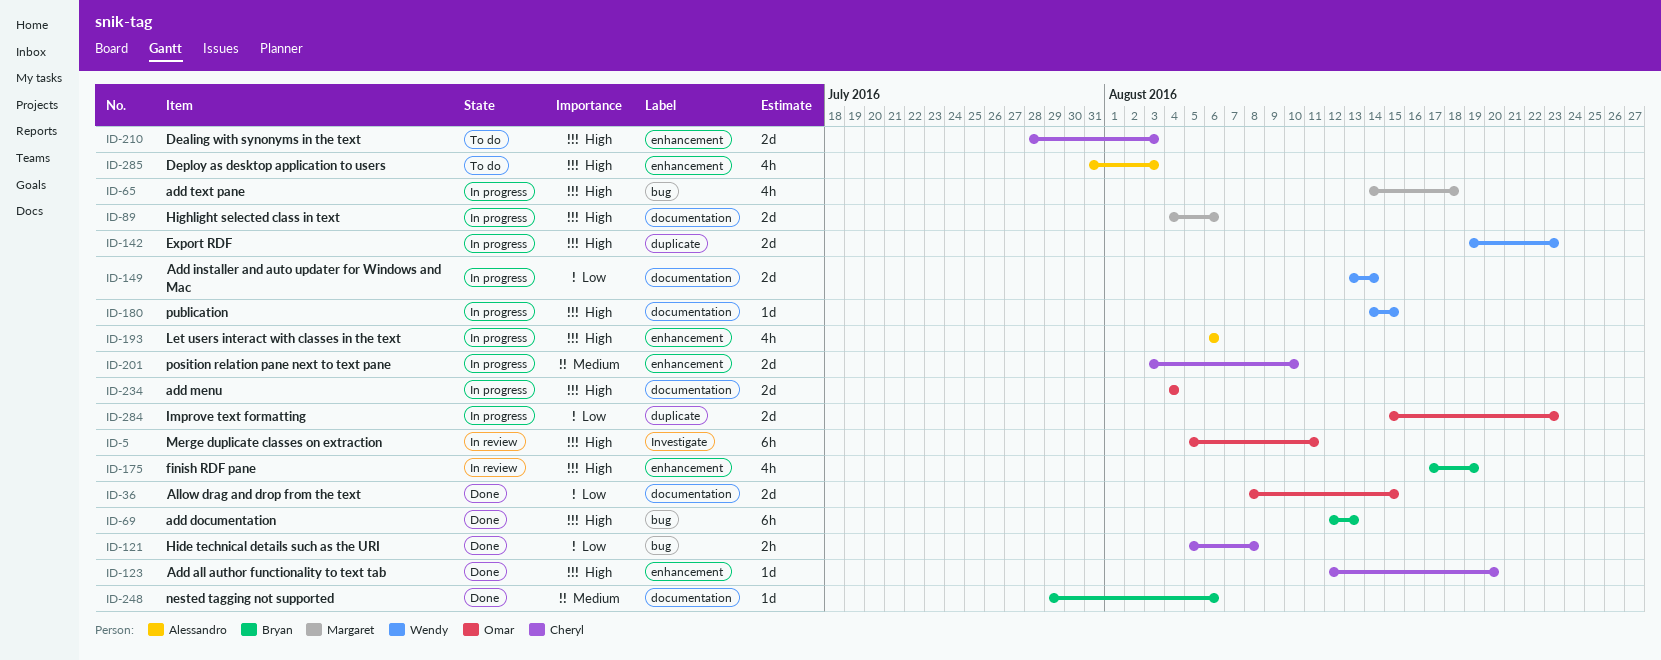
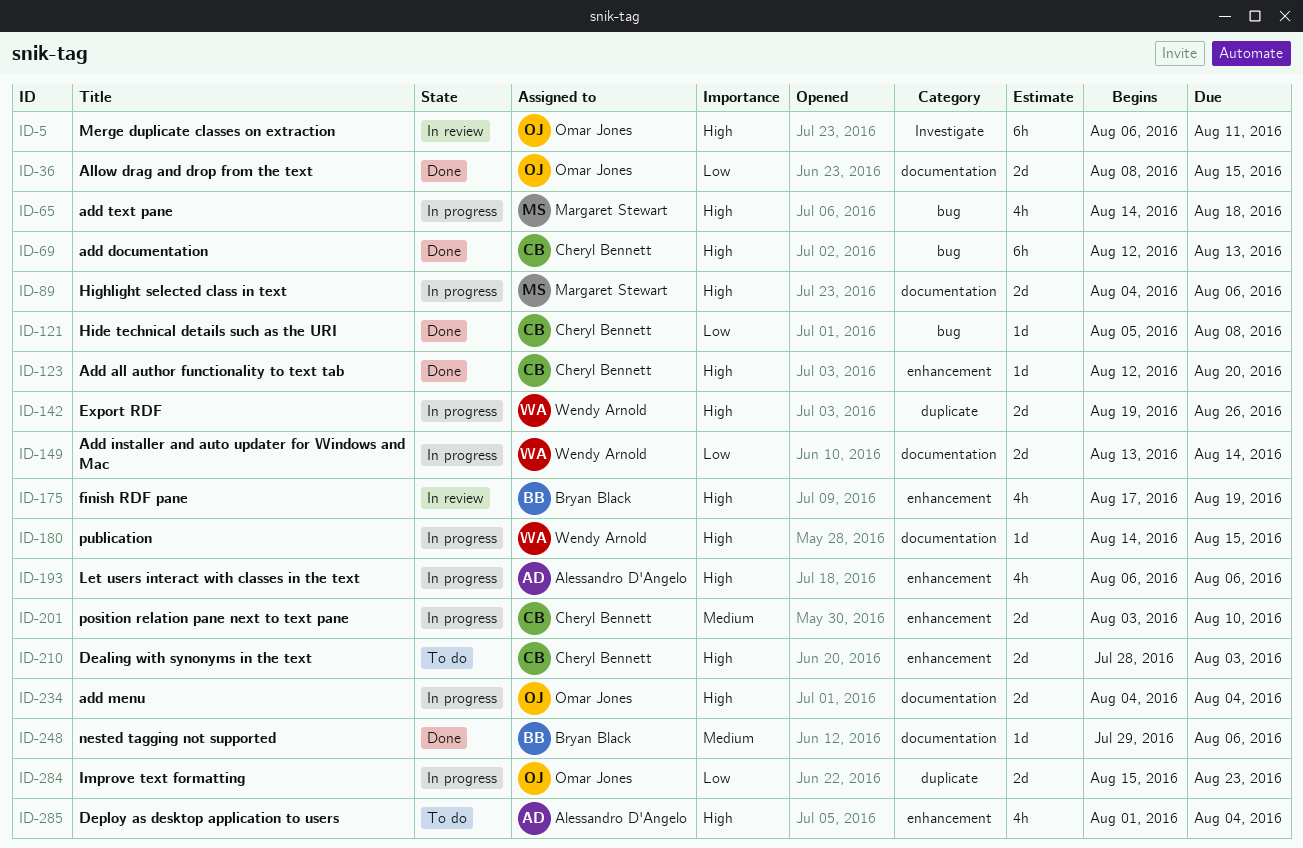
ID-5, start: Aug 5 -> Aug 6
ID-69, owner: Bryan Black -> Cheryl Bennett
ID-121, estimate: 2h -> 1d
ID-142, due: Aug 23 -> Aug 26
ID-285, start: Jul 31 -> Aug 1
ID-285, due: Aug 3 -> Aug 4

